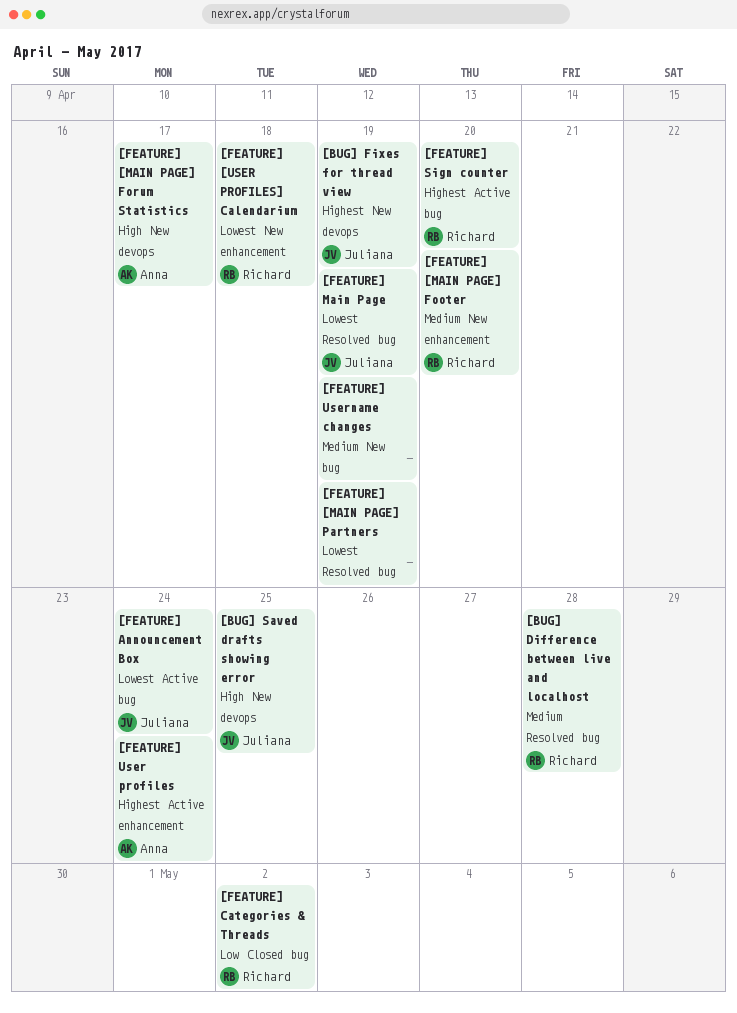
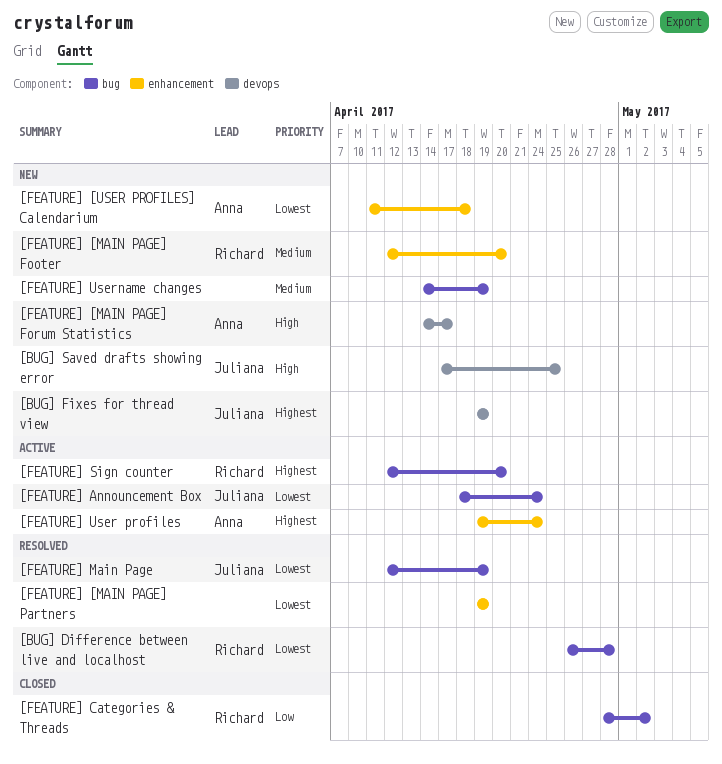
[BUG] Difference between live and localhost, priority: Medium -> Lowest
[FEATURE] [MAIN PAGE] Partners, label: bug -> enhancement
[FEATURE] [USER PROFILES] Calendarium, owner: Richard -> Anna

